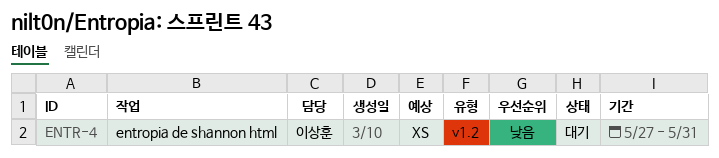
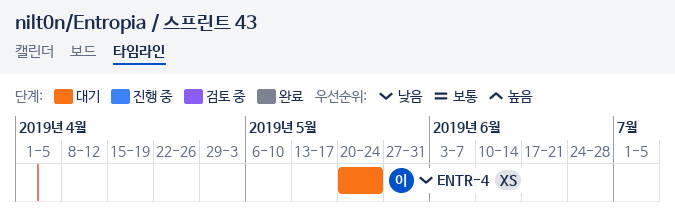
ENTR-4, start: May 27 -> May 20
ENTR-4, due: May 31 -> May 24

